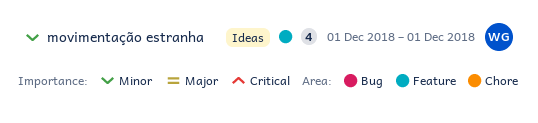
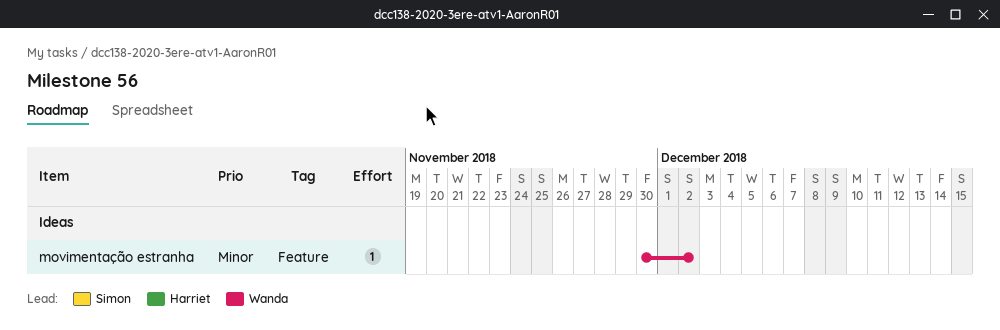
movimentação estranha, estimate: 4 -> 1
movimentação estranha, start: Dec 1 -> Nov 30
movimentação estranha, due: Dec 1 -> Dec 2

